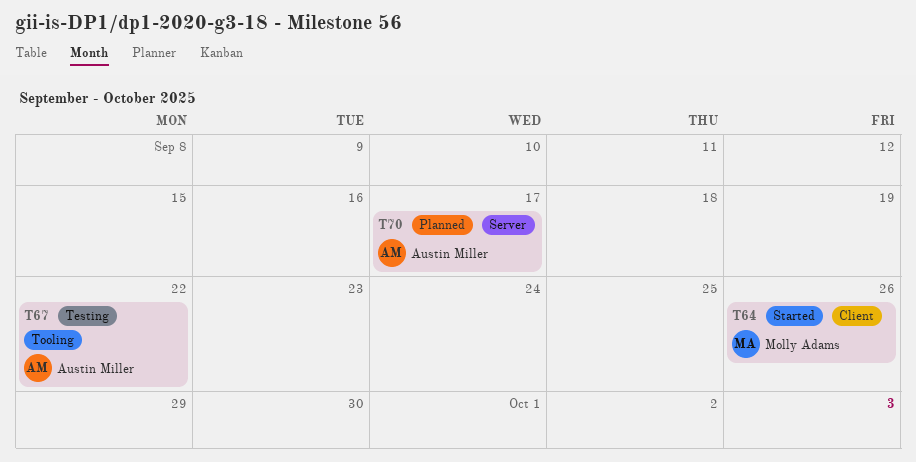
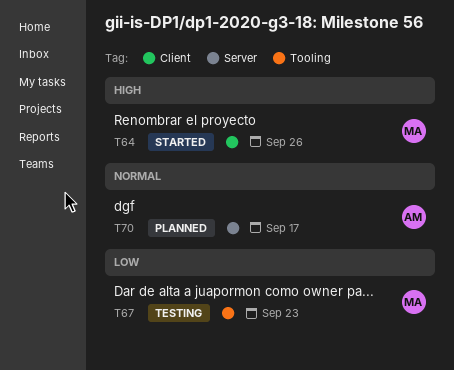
T67, owner: Austin Miller -> Molly Adams
T67, due: Sep 22 -> Sep 23

